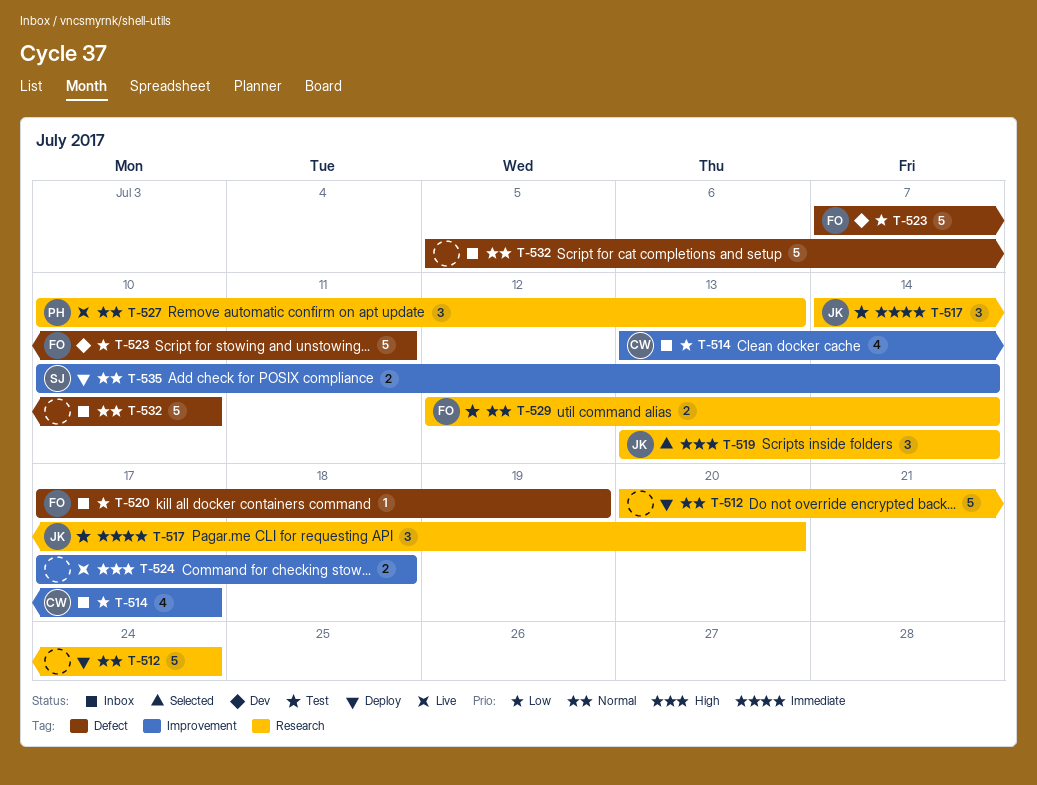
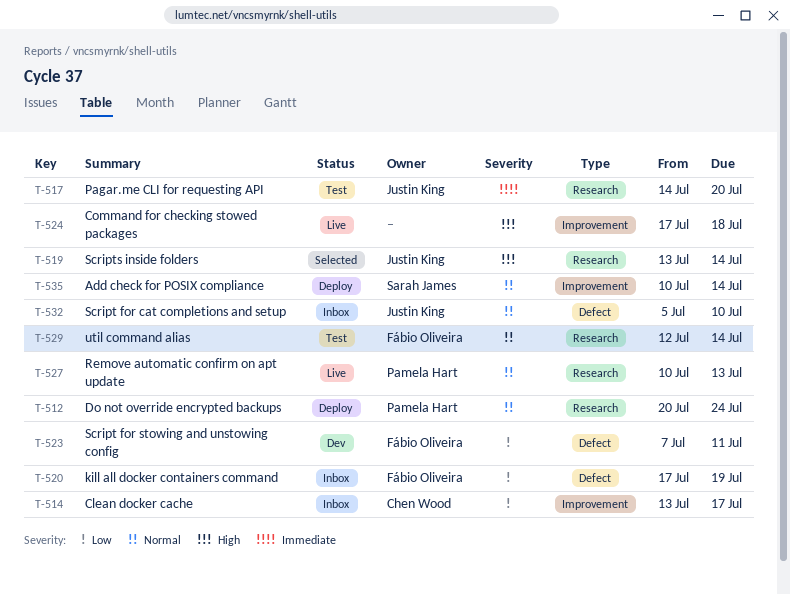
T-512, owner: none -> Pamela Hart
T-532, owner: none -> Justin King

